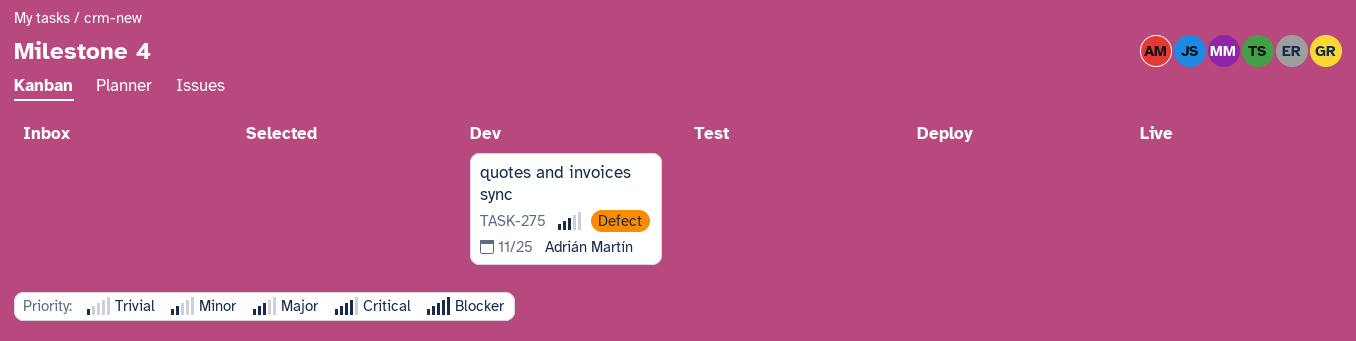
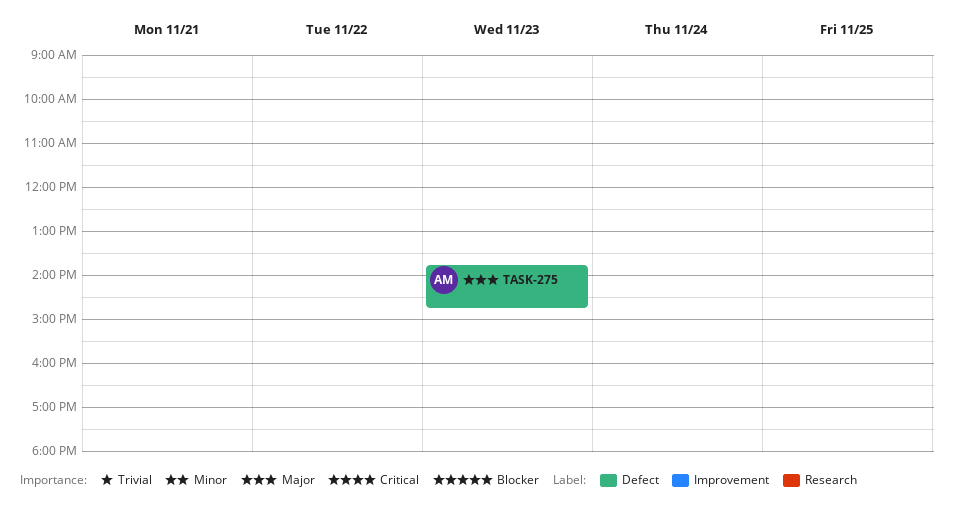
TASK-275, day: Nov 25 -> Nov 23

